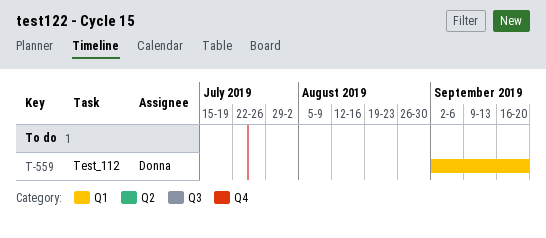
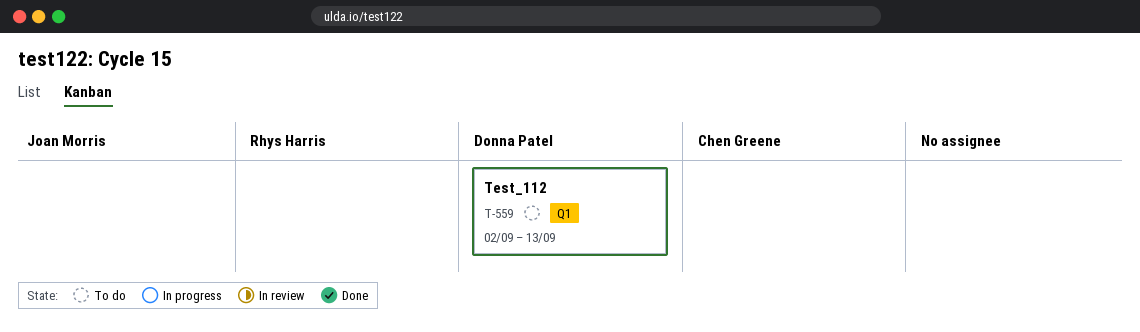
T-559, due: Sep 20 -> Sep 13

